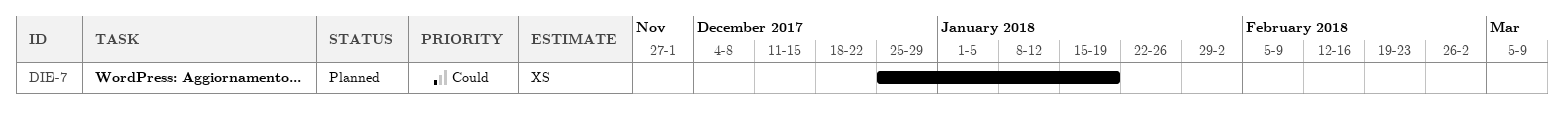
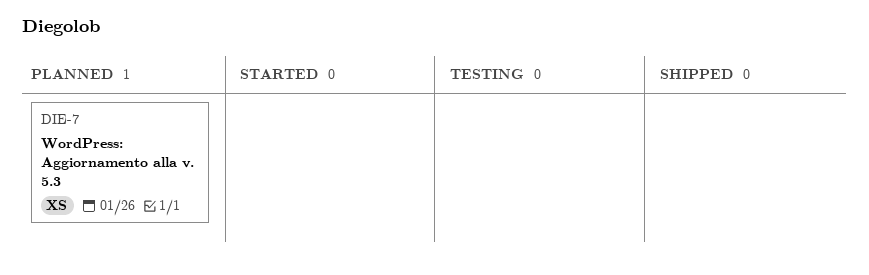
DIE-7, due: Jan 19 -> Jan 26

